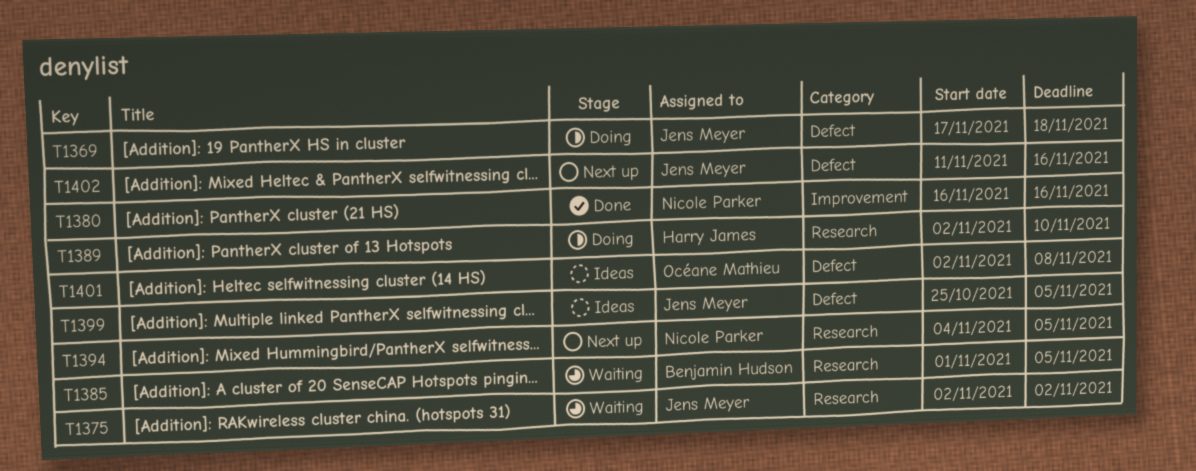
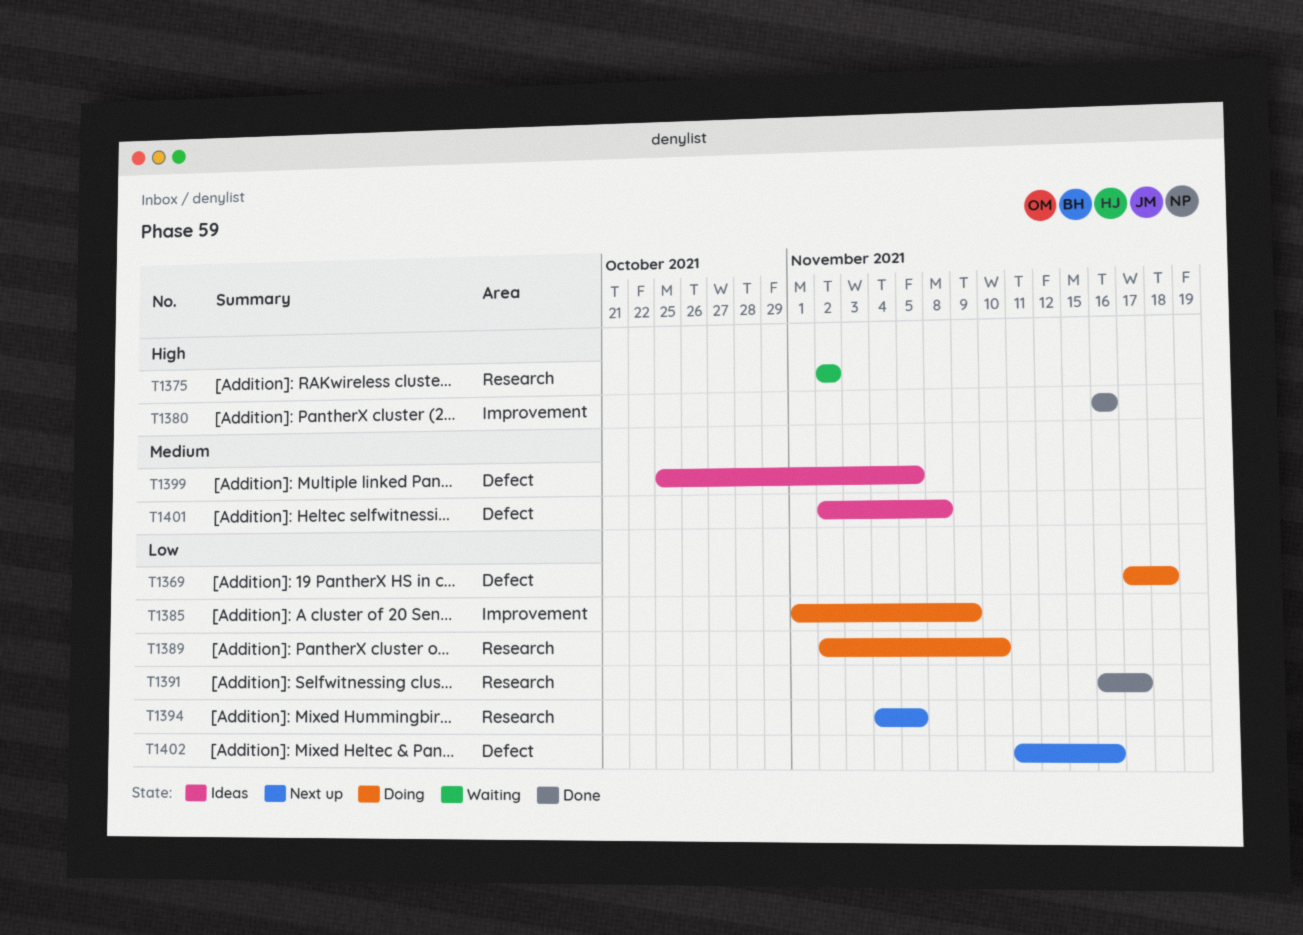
T1385, status: Waiting -> Doing
T1385, label: Research -> Improvement
T1385, due: Nov 5 -> Nov 9
T1391: none -> present

